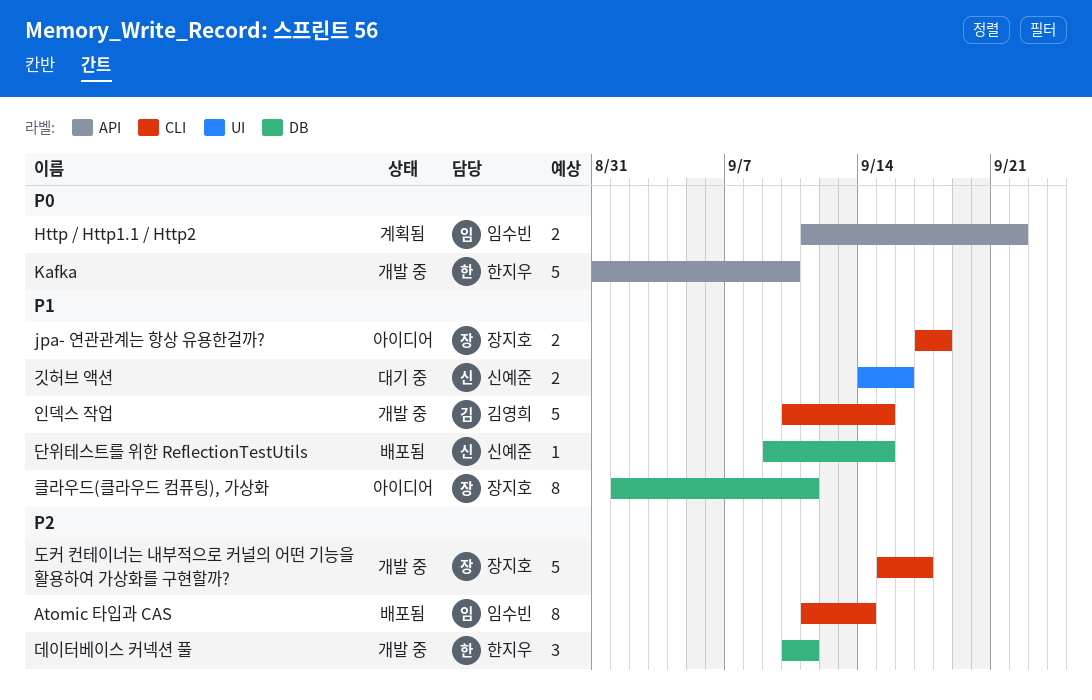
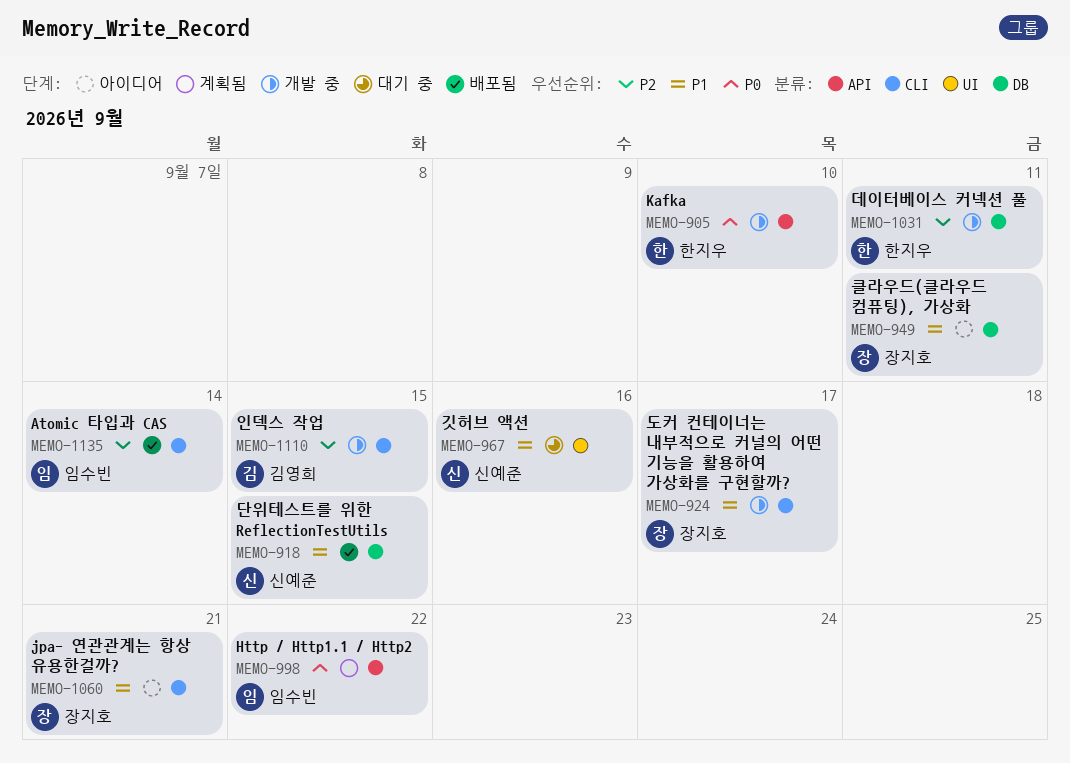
jpa- 연관관계는 항상 유용한걸까?, due: Sep 18 -> Sep 21
도커 컨테이너는 내부적으로 커널의 어떤 기능을 활용하여 가상화를 구현할까?, priority: P2 -> P1
인덱스 작업, priority: P1 -> P2

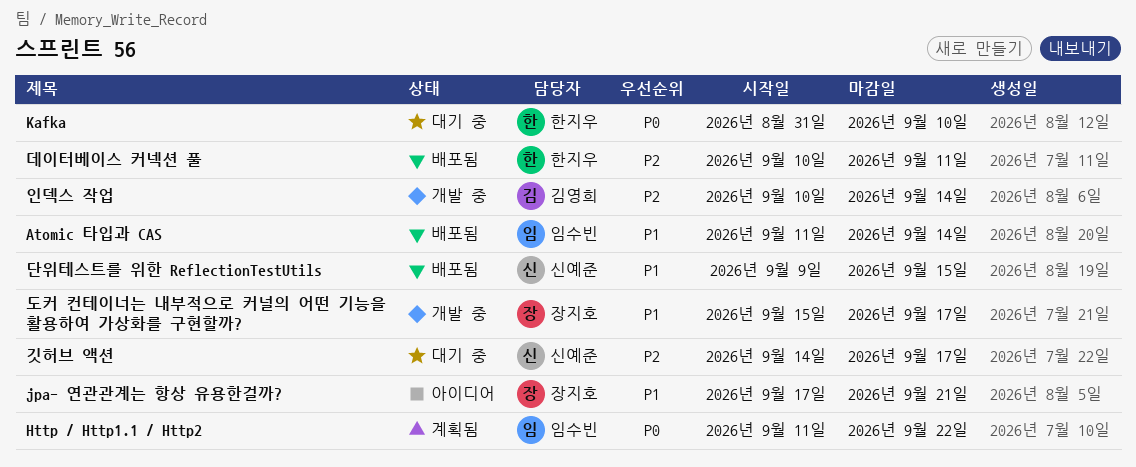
Atomic 타입과 CAS, priority: P2 -> P1
Kafka, status: 개발 중 -> 대기 중
깃허브 액션, priority: P1 -> P2
깃허브 액션, due: Sep 16 -> Sep 17
데이터베이스 커넥션 풀, status: 개발 중 -> 배포됨
인덱스 작업, due: Sep 15 -> Sep 14
클라우드(클라우드 컴퓨팅), 가상화: present -> none

